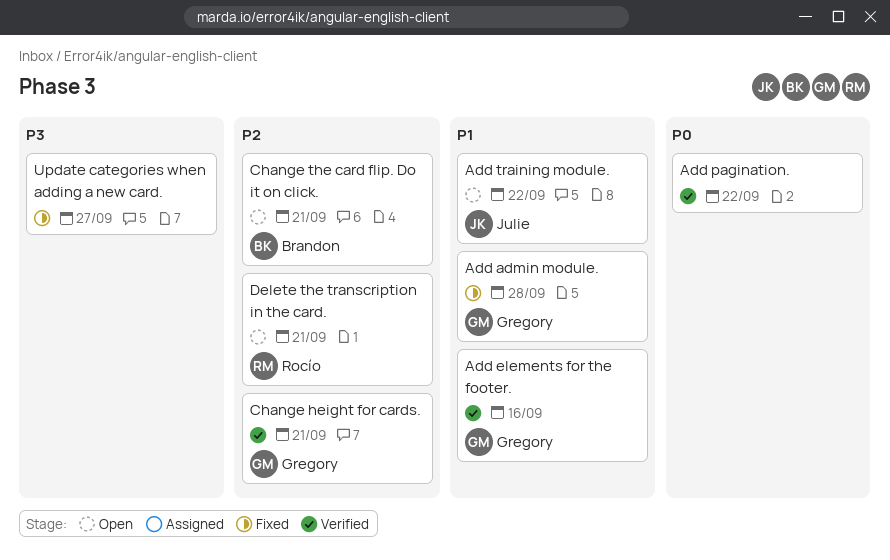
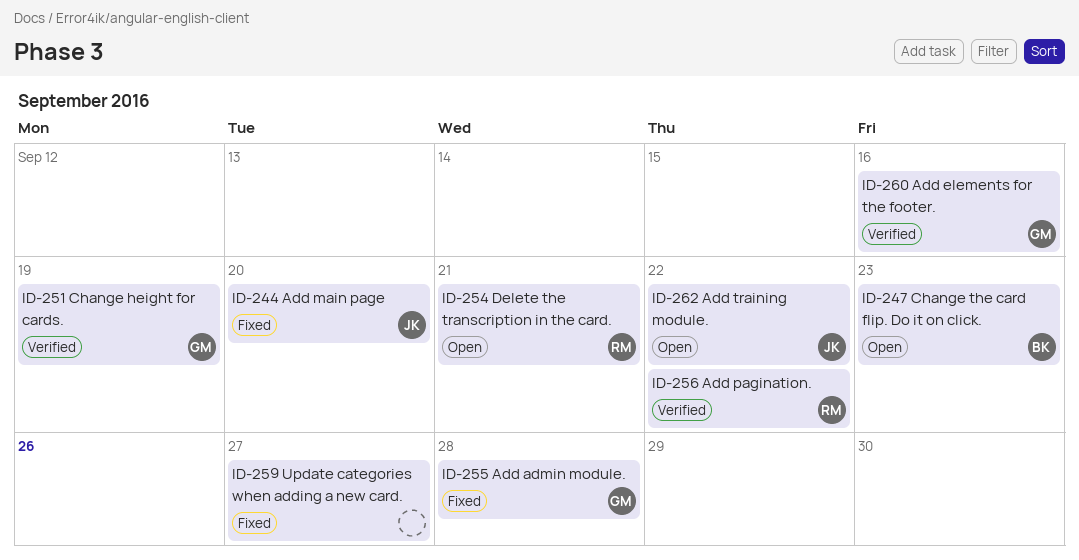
Add main page: none -> present
Add pagination., owner: none -> Rocío
Change height for cards., due: Sep 21 -> Sep 19
Change the card flip. Do it on click., due: Sep 21 -> Sep 23

